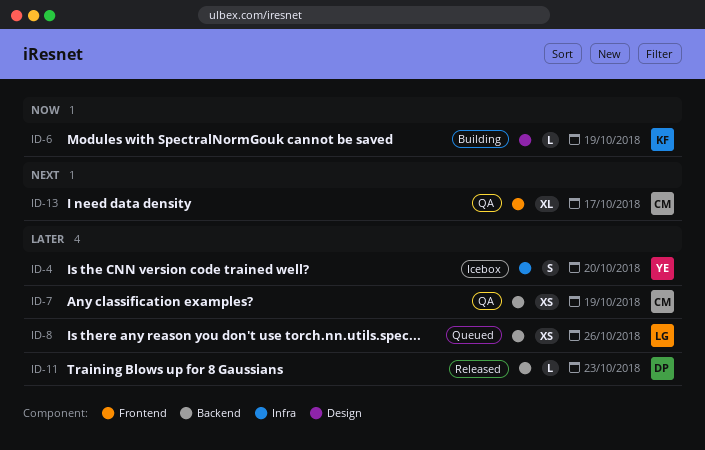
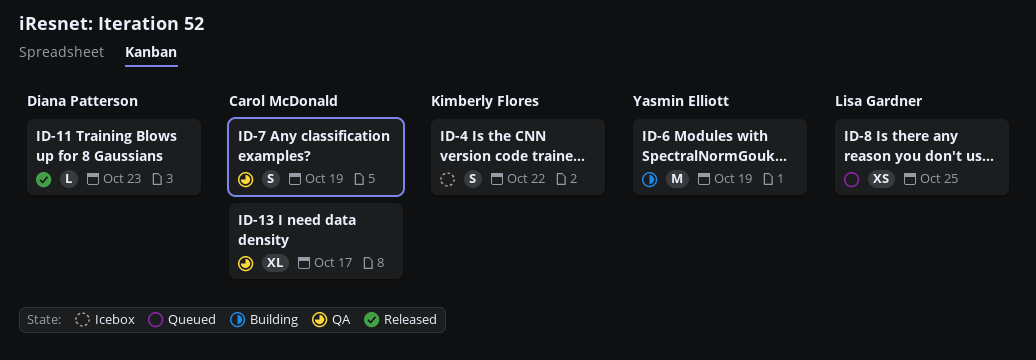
ID-4, owner: Yasmin Elliott -> Kimberly Flores
ID-4, due: Oct 20 -> Oct 22
ID-6, owner: Kimberly Flores -> Yasmin Elliott
ID-6, estimate: L -> M
ID-7, estimate: XS -> S
ID-8, due: Oct 26 -> Oct 25

